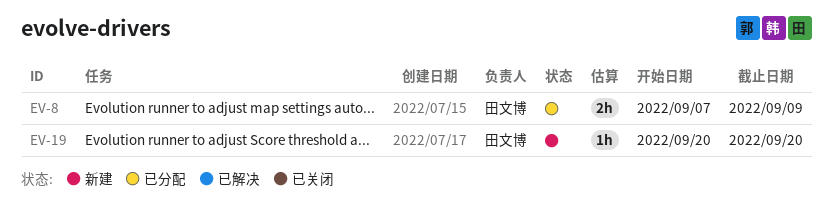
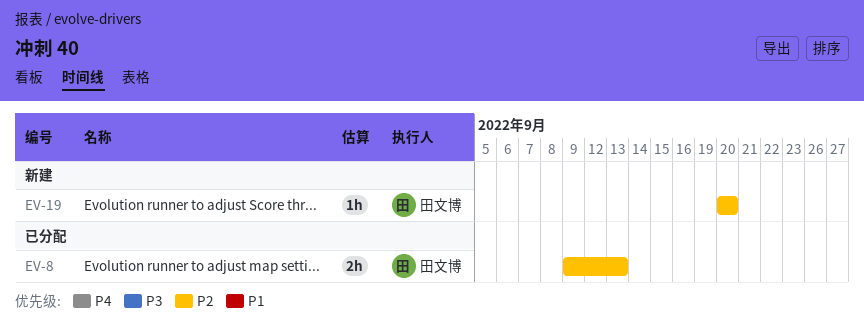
EV-8, start: Sep 7 -> Sep 9
EV-8, due: Sep 9 -> Sep 13

